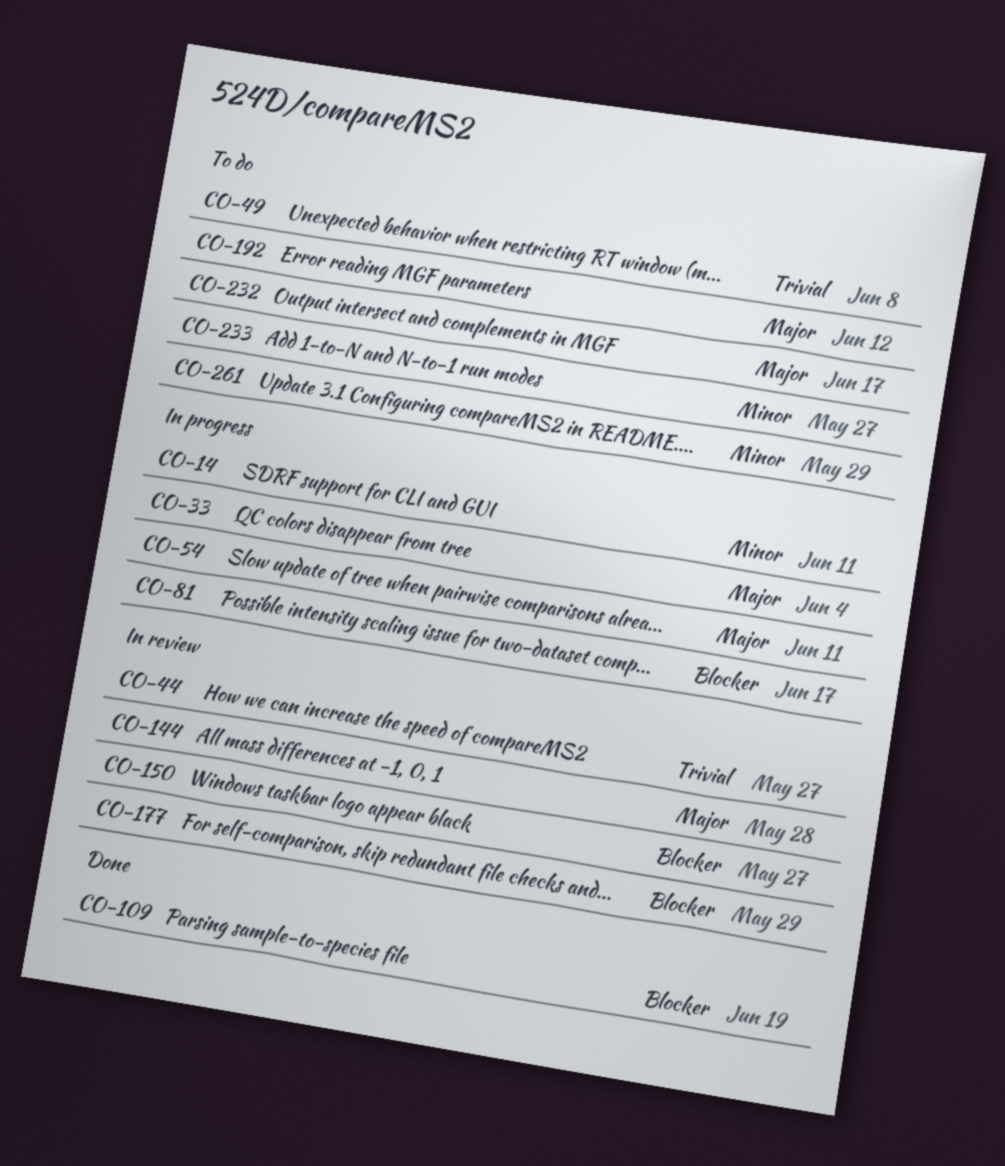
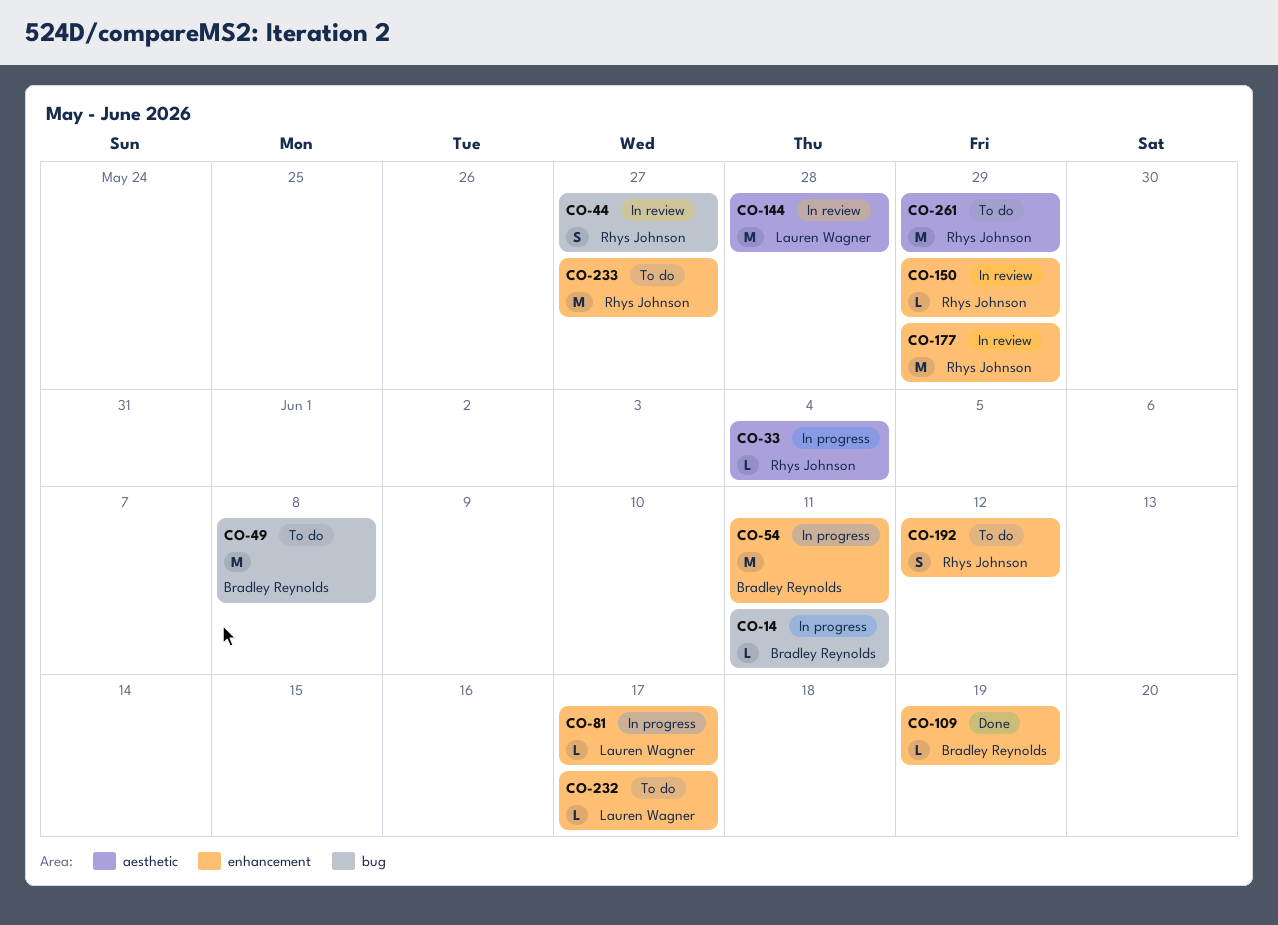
CO-150, due: May 27 -> May 29

